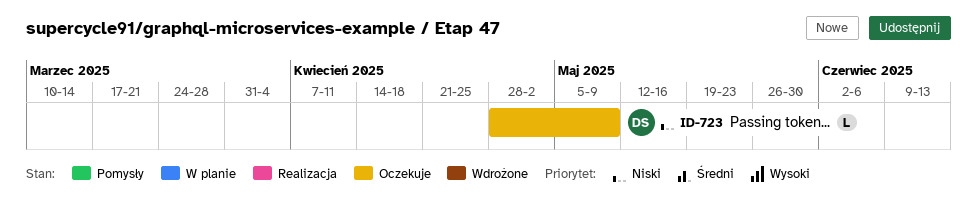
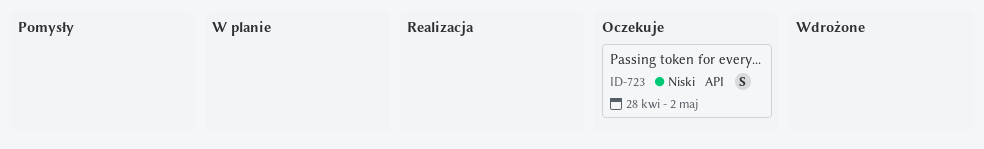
ID-723, estimate: L -> S
ID-723, due: May 9 -> May 2

